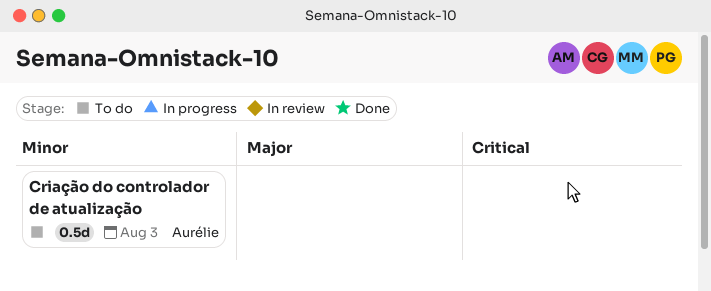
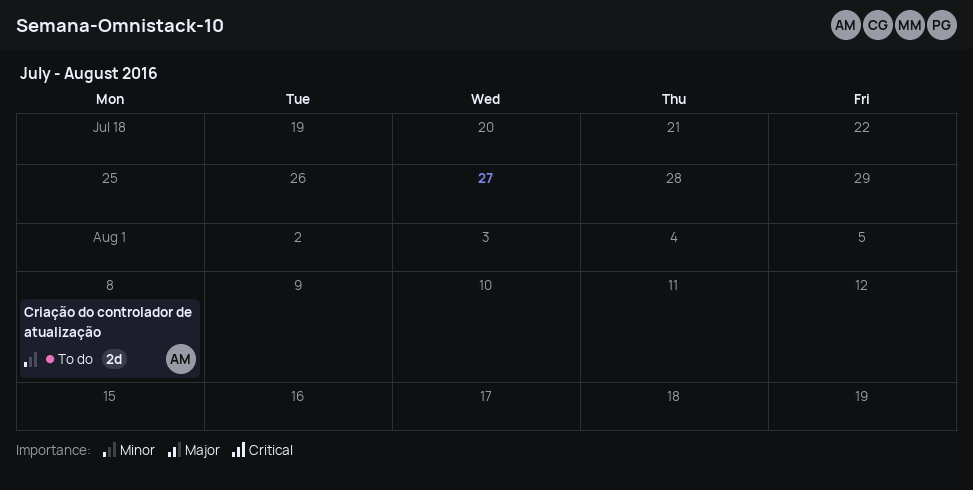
Criação do controlador de atualização, estimate: 0.5d -> 2d
Criação do controlador de atualização, due: Aug 3 -> Aug 8

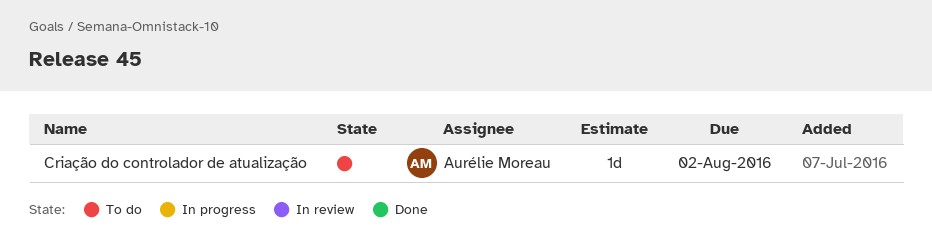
Criação do controlador de atualização, estimate: 2d -> 1d
Criação do controlador de atualização, due: Aug 8 -> Aug 2

